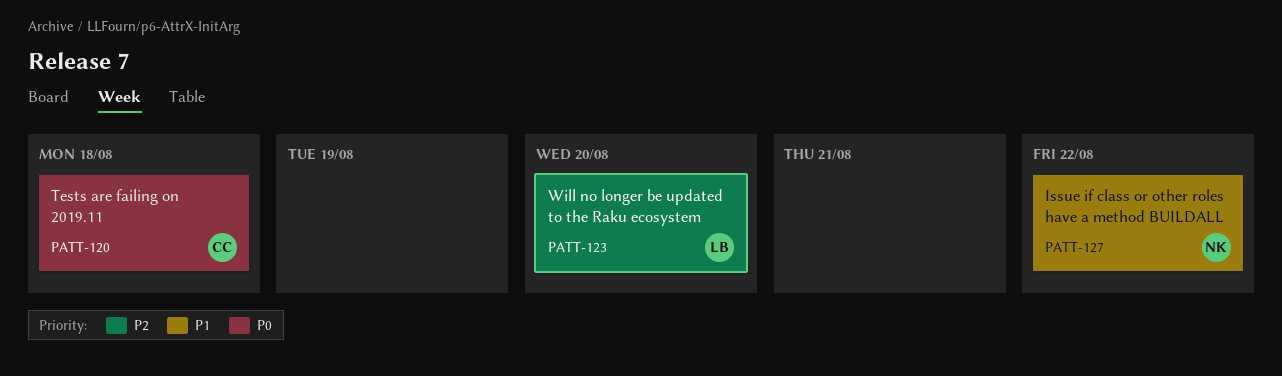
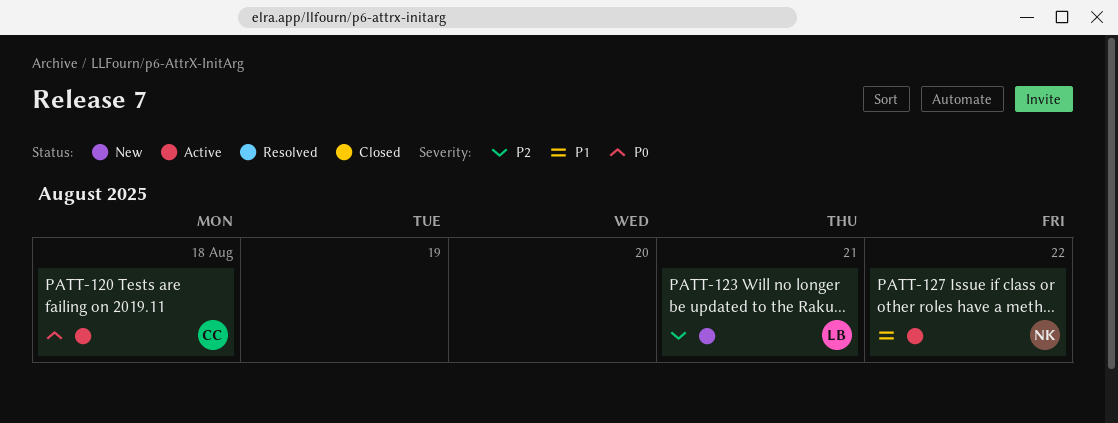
PATT-123, due: Aug 20 -> Aug 21

